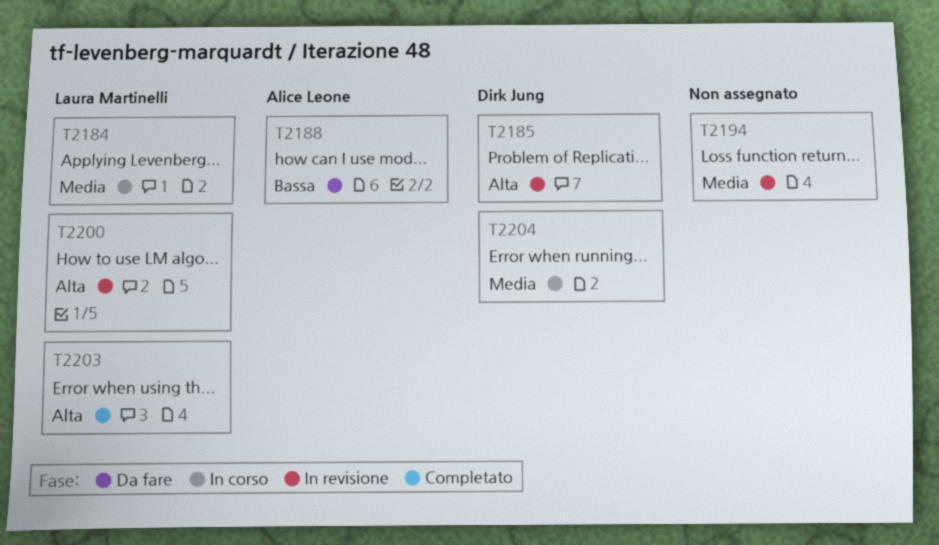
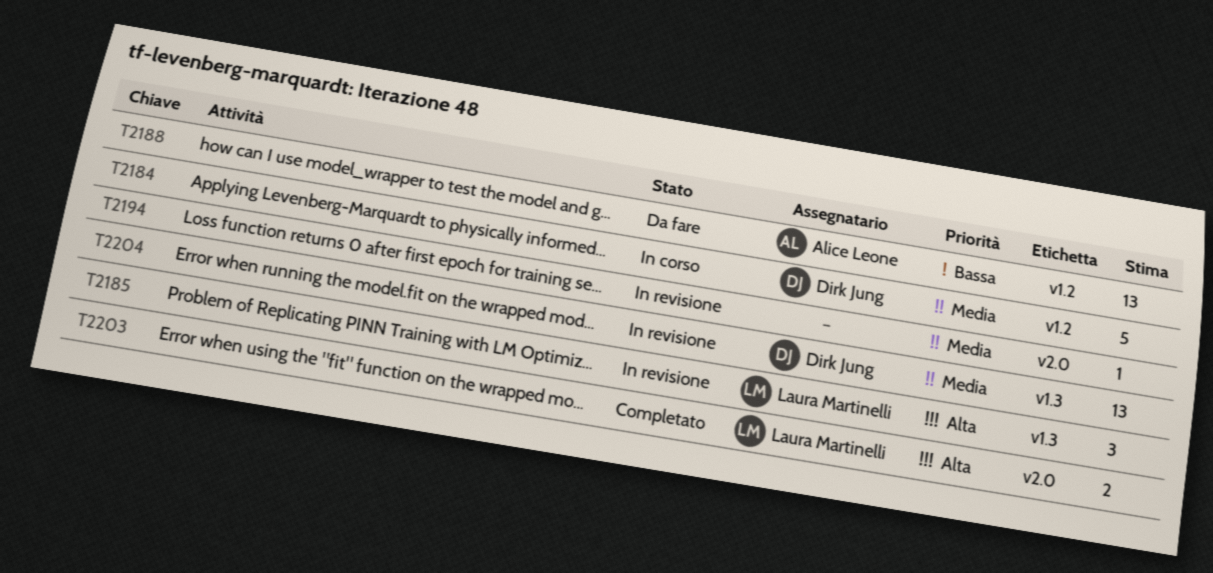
T2184, owner: Laura Martinelli -> Dirk Jung
T2185, owner: Dirk Jung -> Laura Martinelli
T2200: present -> none
T2204, status: In corso -> In revisione

